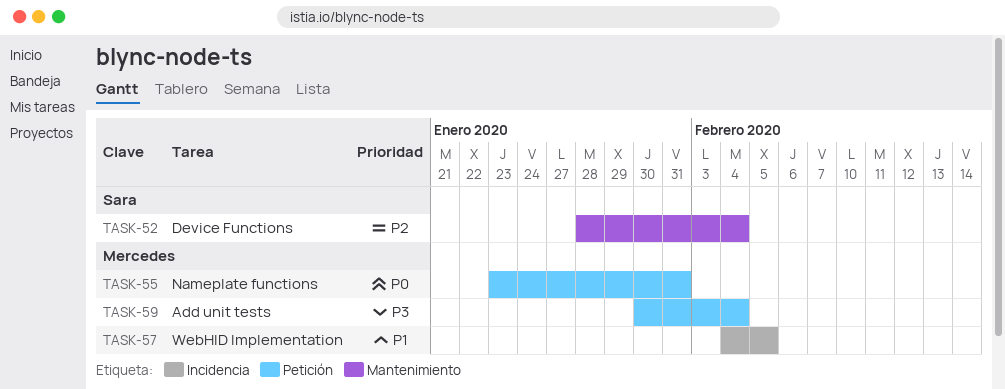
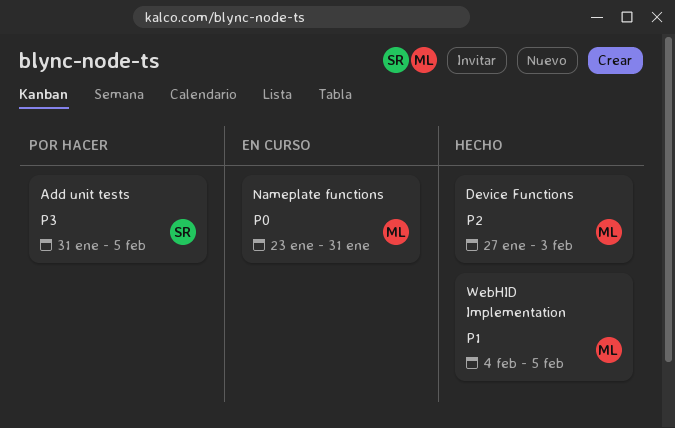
Add unit tests, owner: Mercedes -> Sara
Add unit tests, start: Jan 30 -> Jan 31
Add unit tests, due: Feb 4 -> Feb 5
Device Functions, owner: Sara -> Mercedes
Device Functions, start: Jan 28 -> Jan 27
Device Functions, due: Feb 4 -> Feb 3

